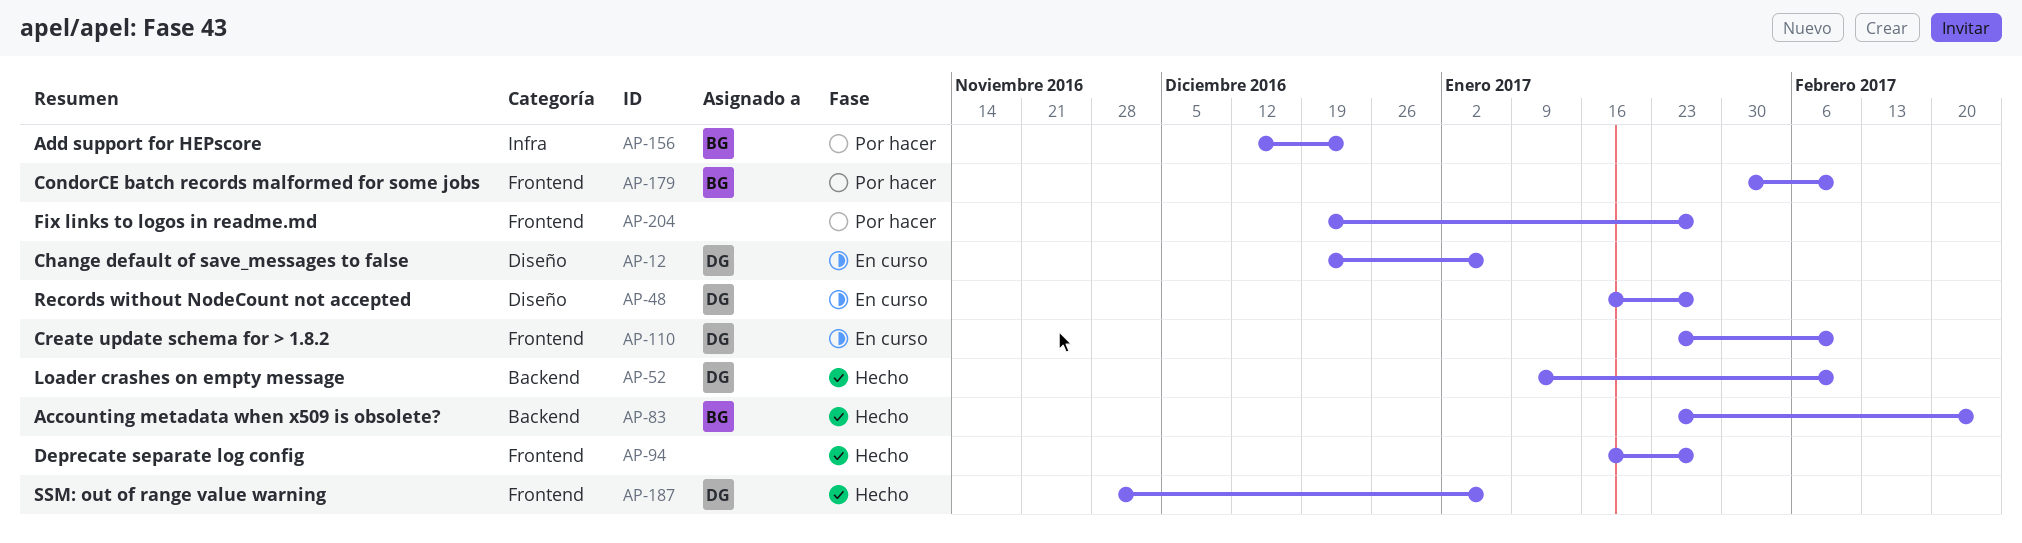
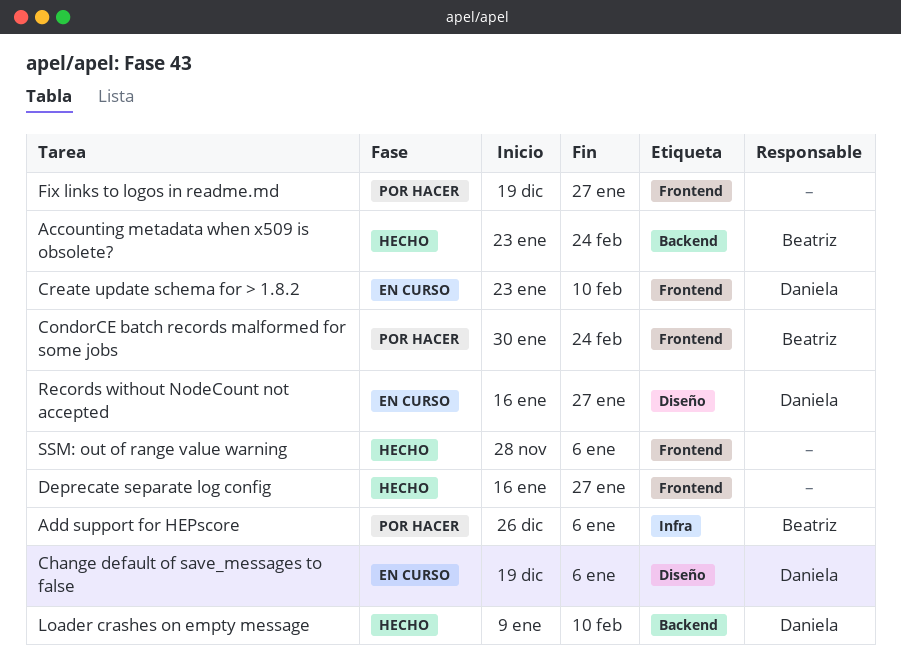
Add support for HEPscore, start: Dec 12 -> Dec 26
Add support for HEPscore, due: Dec 23 -> Jan 6
CondorCE batch records malformed for some jobs, due: Feb 10 -> Feb 24
SSM: out of range value warning, owner: Daniela -> none

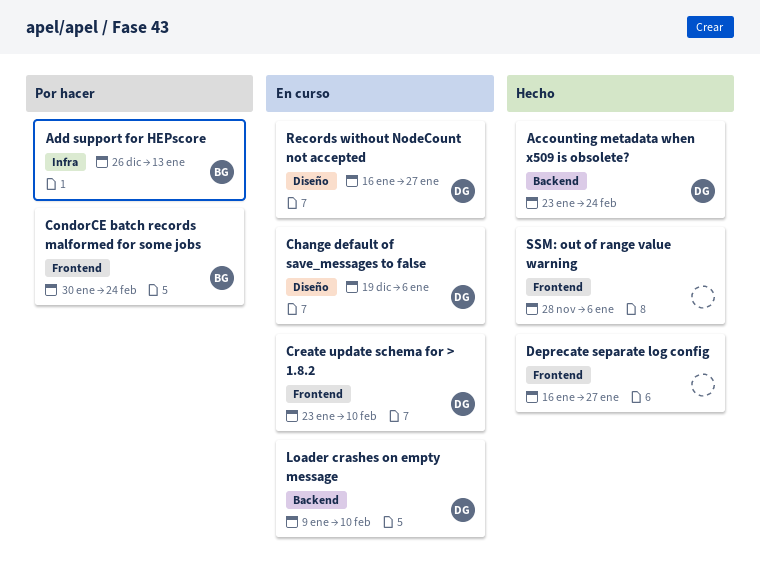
Accounting metadata when x509 is obsolete?, owner: Beatriz -> Daniela
Add support for HEPscore, due: Jan 6 -> Jan 13
Fix links to logos in readme.md: present -> none
Loader crashes on empty message, status: Hecho -> En curso

